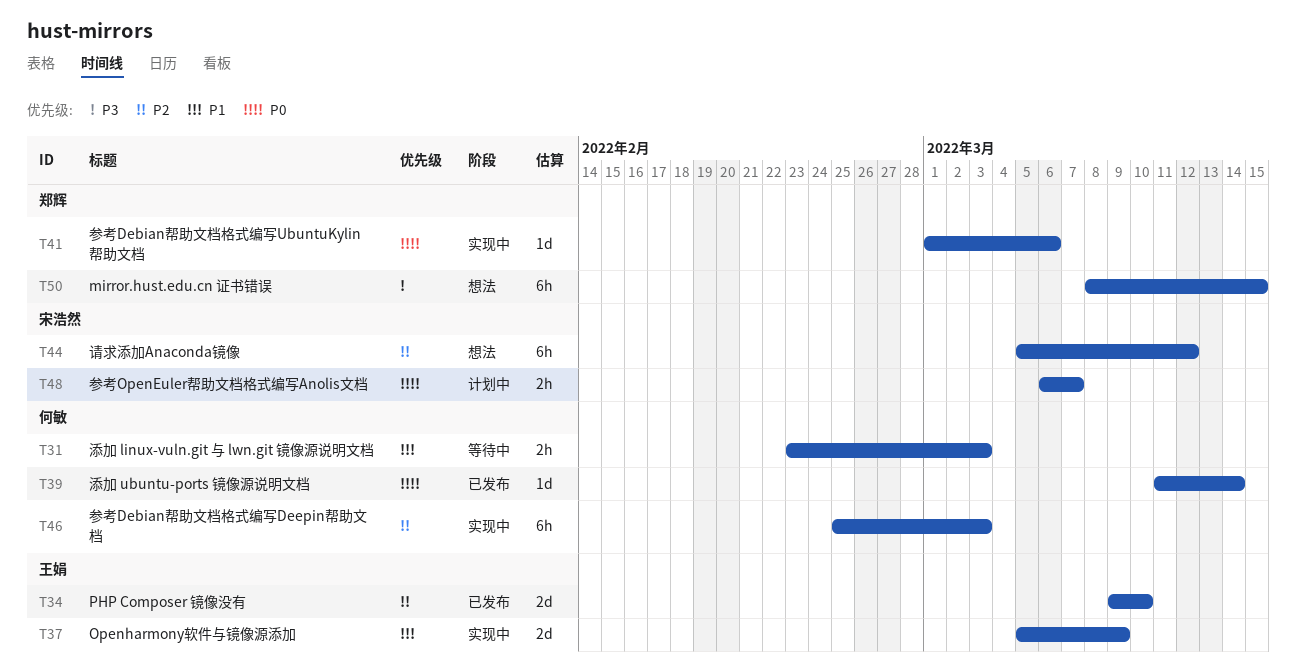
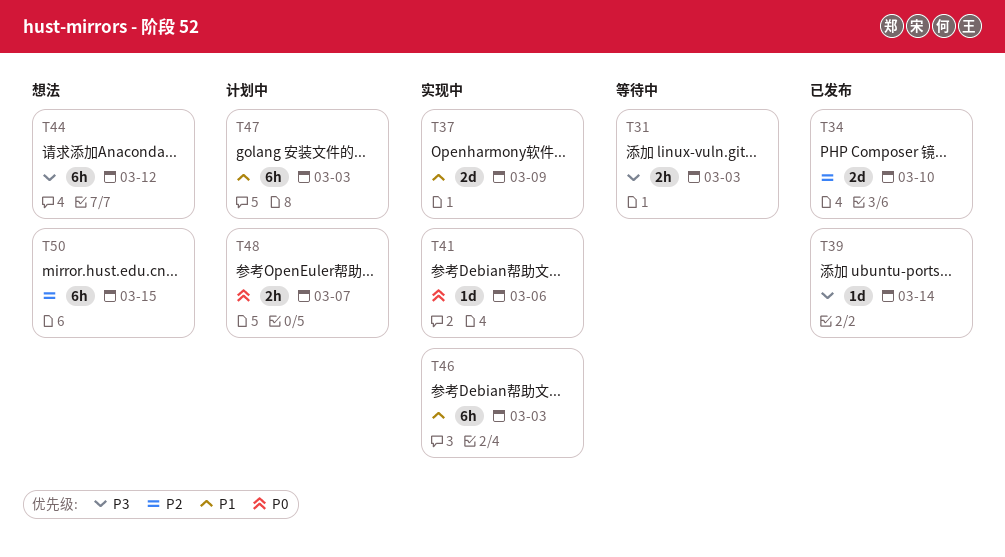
T31, priority: P1 -> P3
T39, priority: P0 -> P3
T44, priority: P2 -> P3
T46, priority: P2 -> P1
T47: none -> present
T50, priority: P3 -> P2

